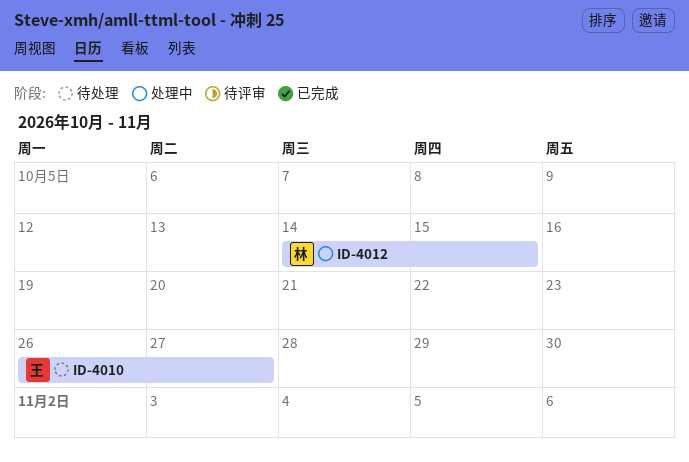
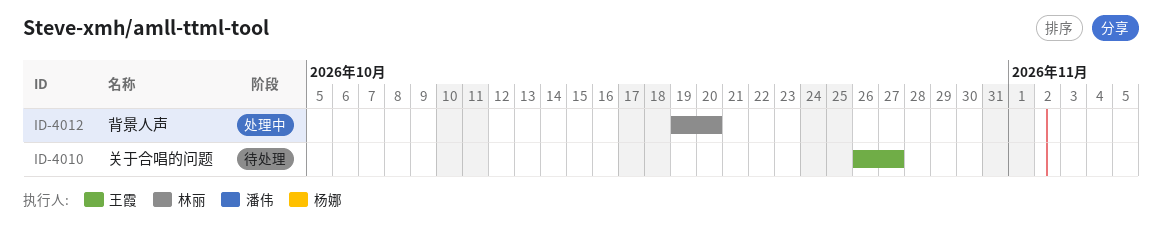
ID-4012, start: Oct 14 -> Oct 19
ID-4012, due: Oct 15 -> Oct 20

